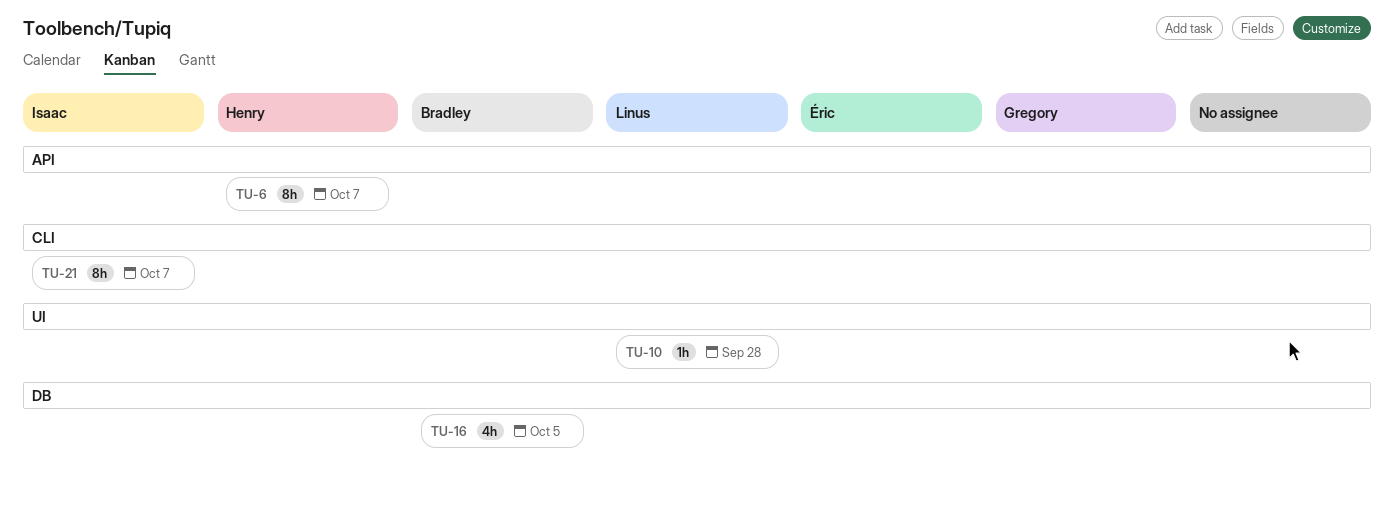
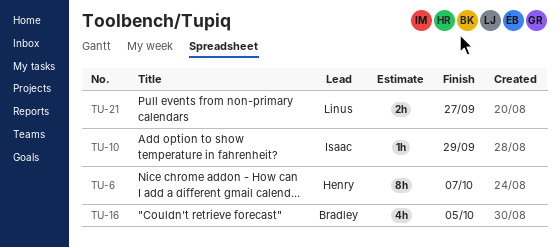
TU-10, owner: Linus -> Isaac
TU-10, due: Sep 28 -> Sep 29
TU-21, owner: Isaac -> Linus
TU-21, estimate: 8h -> 2h
TU-21, due: Oct 7 -> Sep 27

